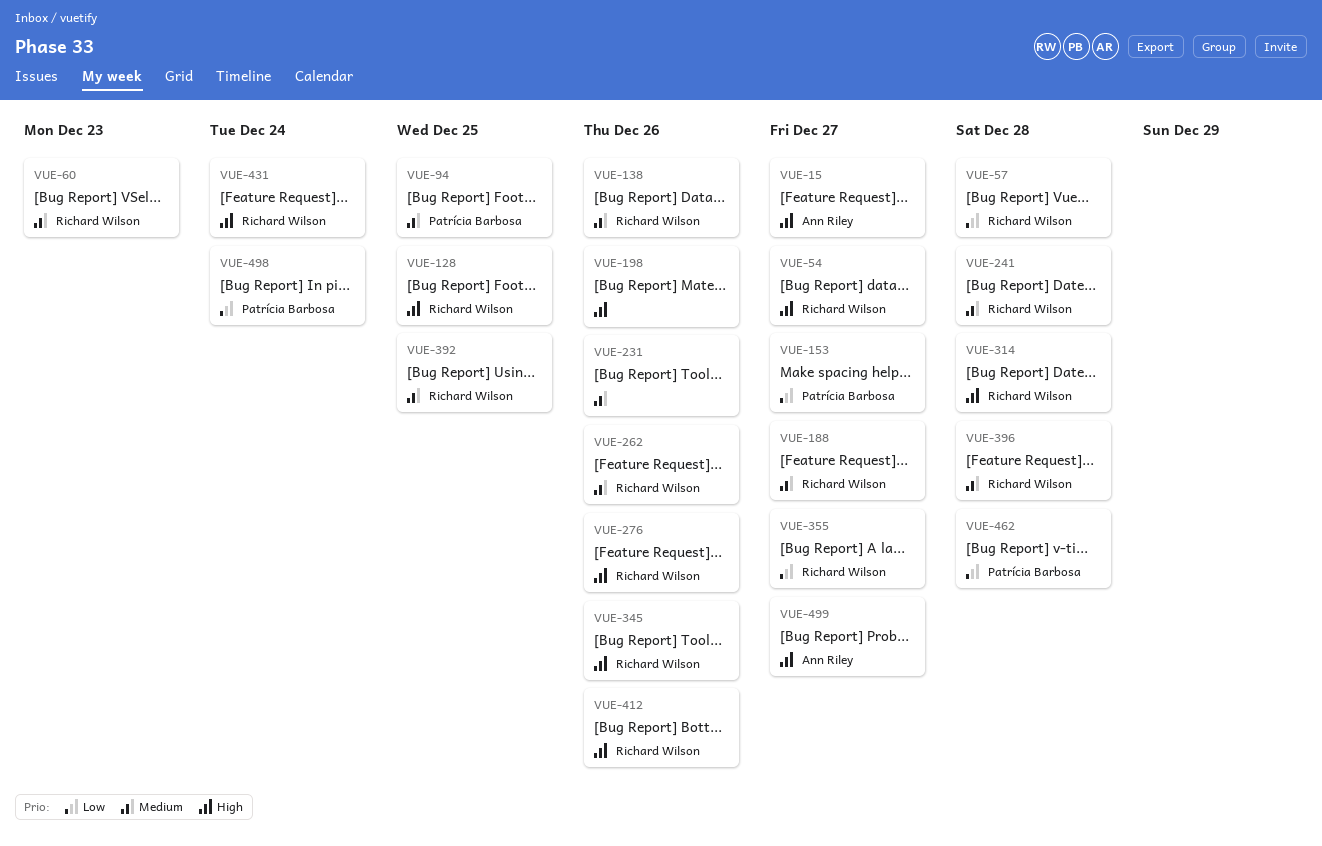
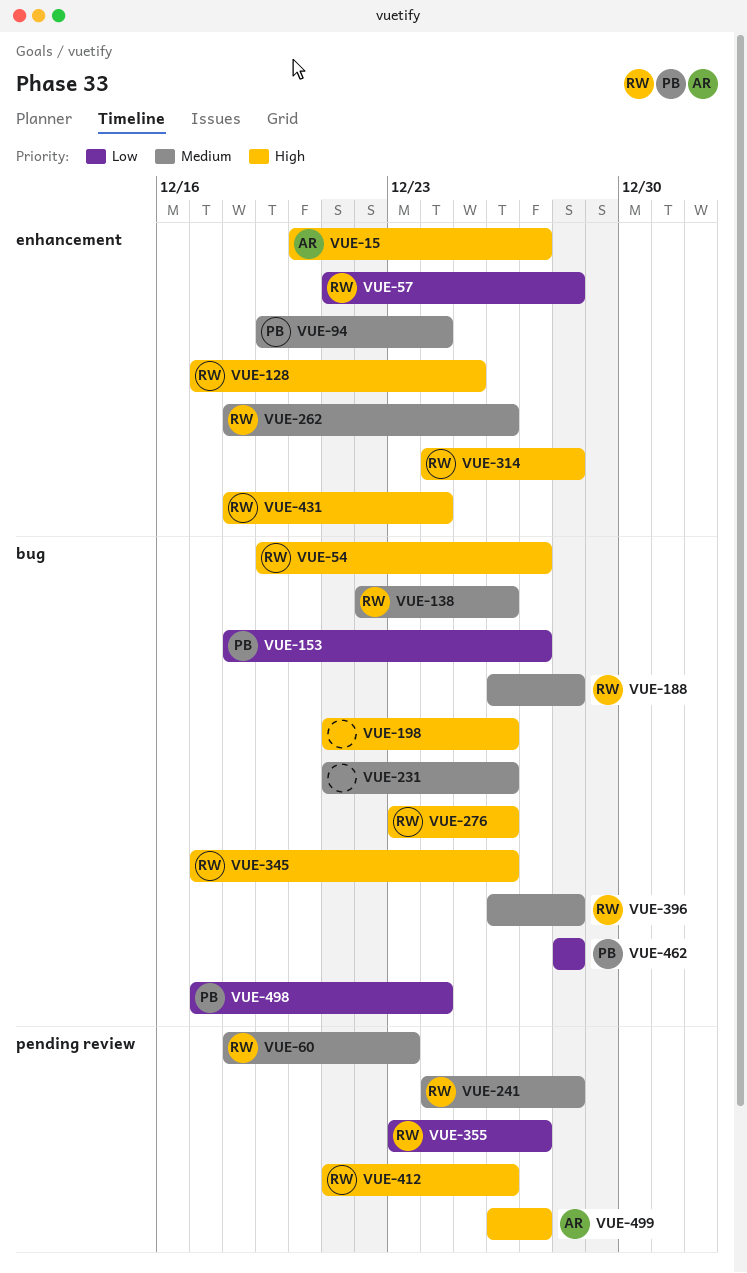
VUE-94, due: Dec 25 -> Dec 24
VUE-188, due: Dec 27 -> Dec 28
VUE-392: present -> none

